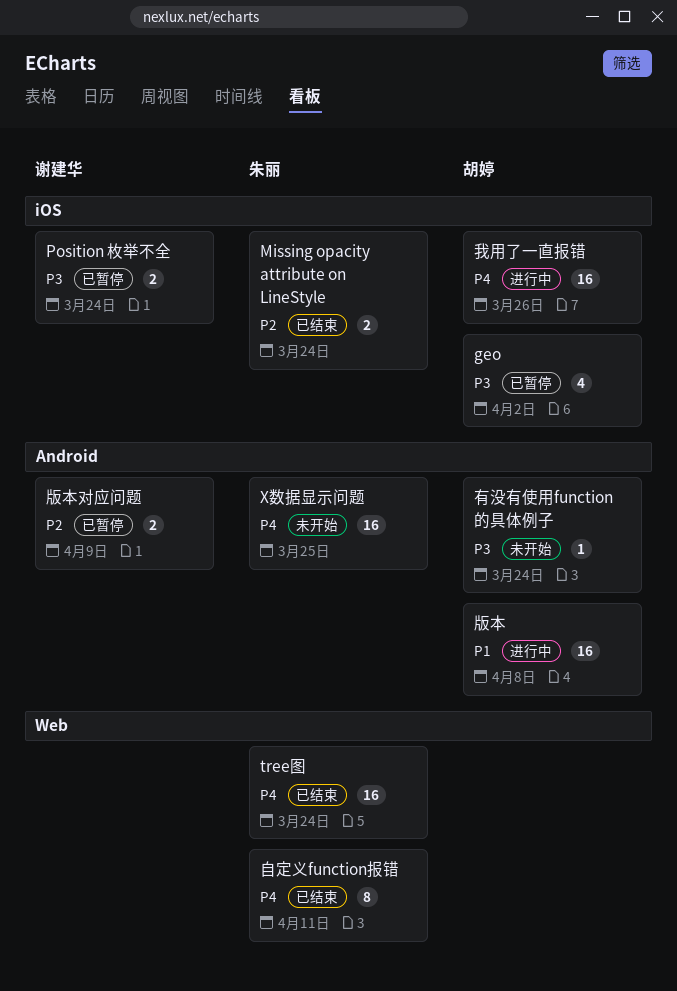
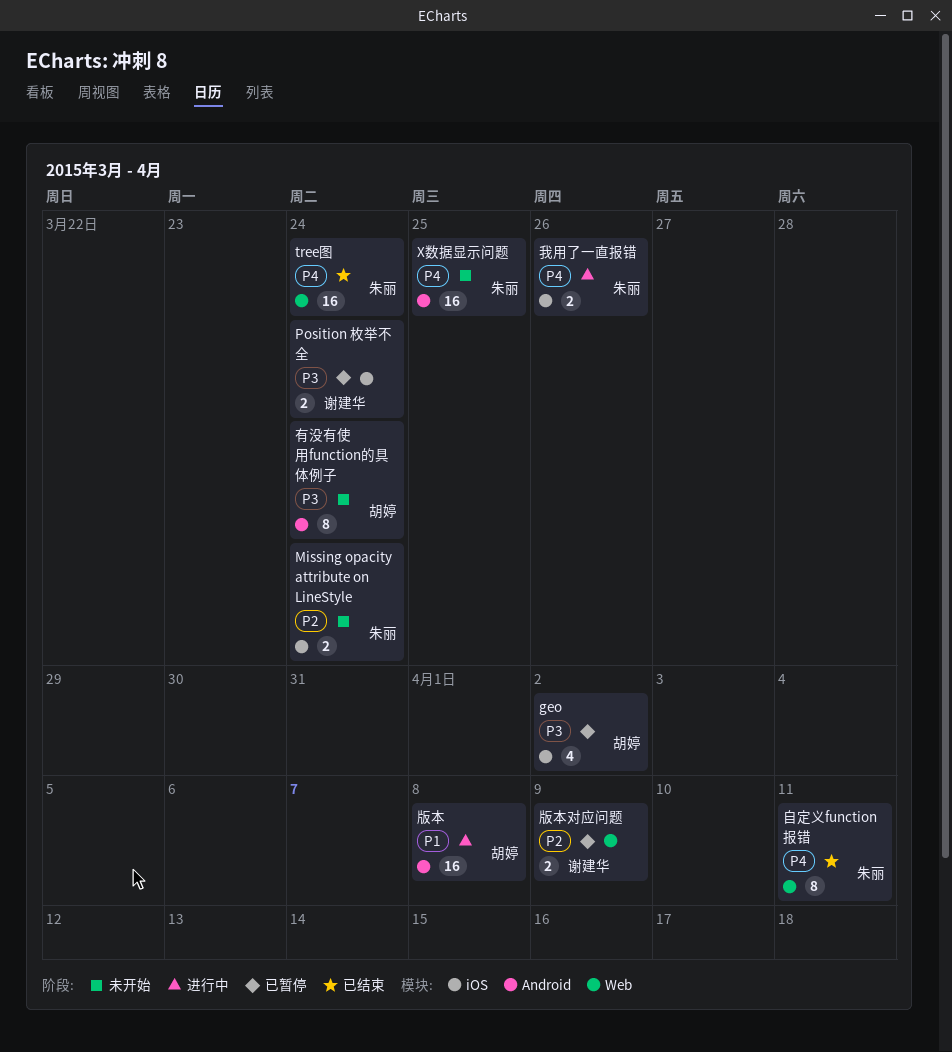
Missing opacity attribute on LineStyle, status: 已结束 -> 未开始
我用了一直报错, owner: 胡婷 -> 朱丽
我用了一直报错, estimate: 16 -> 2
有没有使用function的具体例子, estimate: 1 -> 8
版本对应问题, label: Android -> Web

